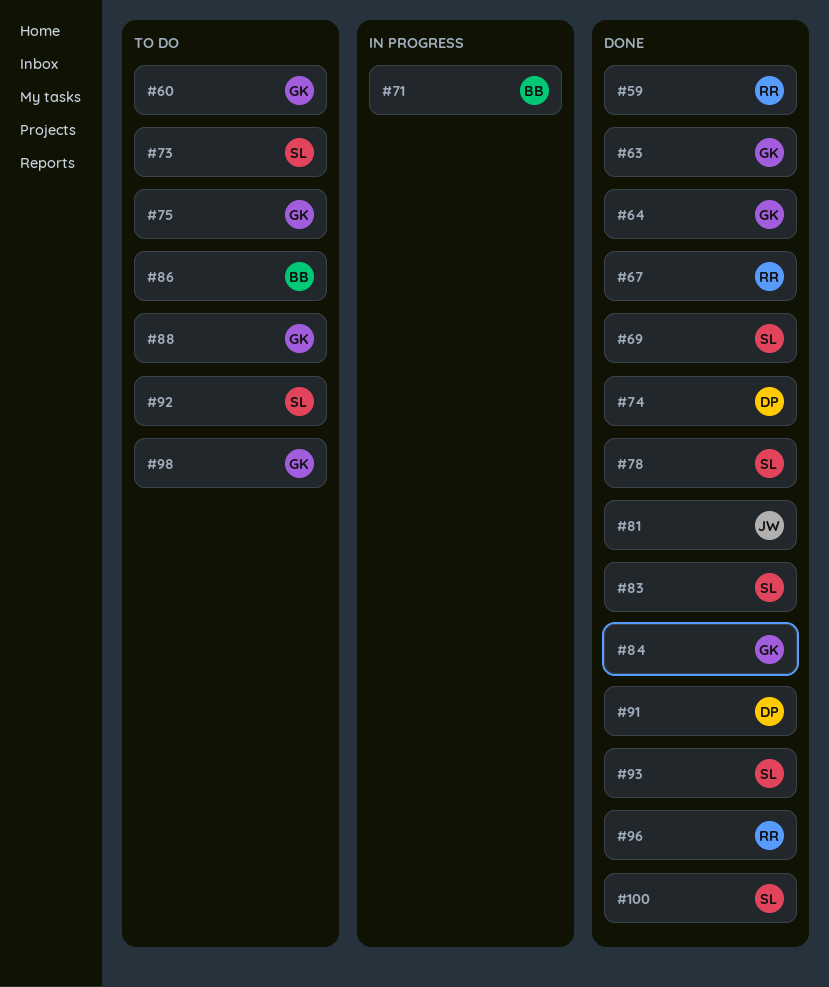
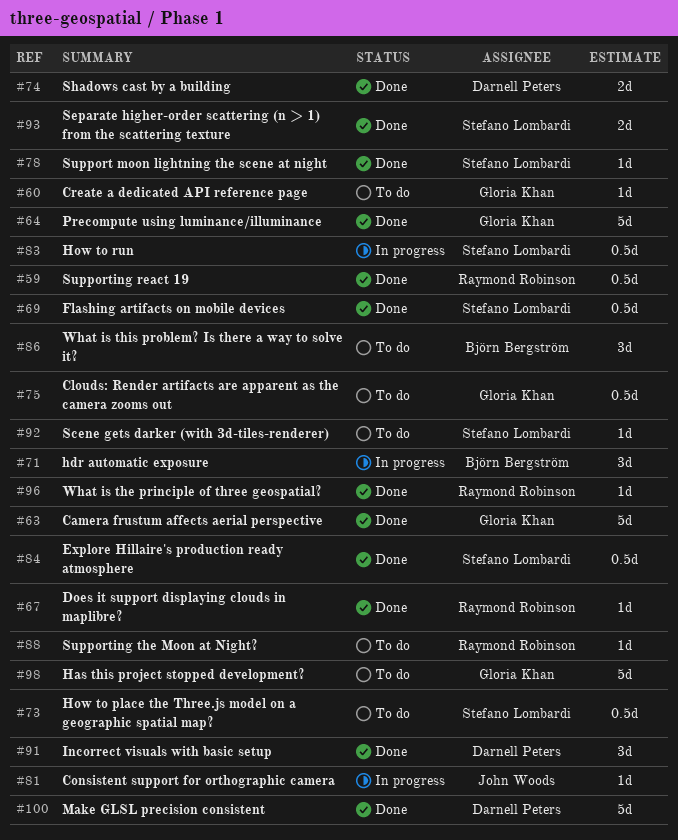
#81, status: Done -> In progress
#83, status: Done -> In progress
#84, owner: Gloria Khan -> Stefano Lombardi
#88, owner: Gloria Khan -> Raymond Robinson
#100, owner: Stefano Lombardi -> Darnell Peters

